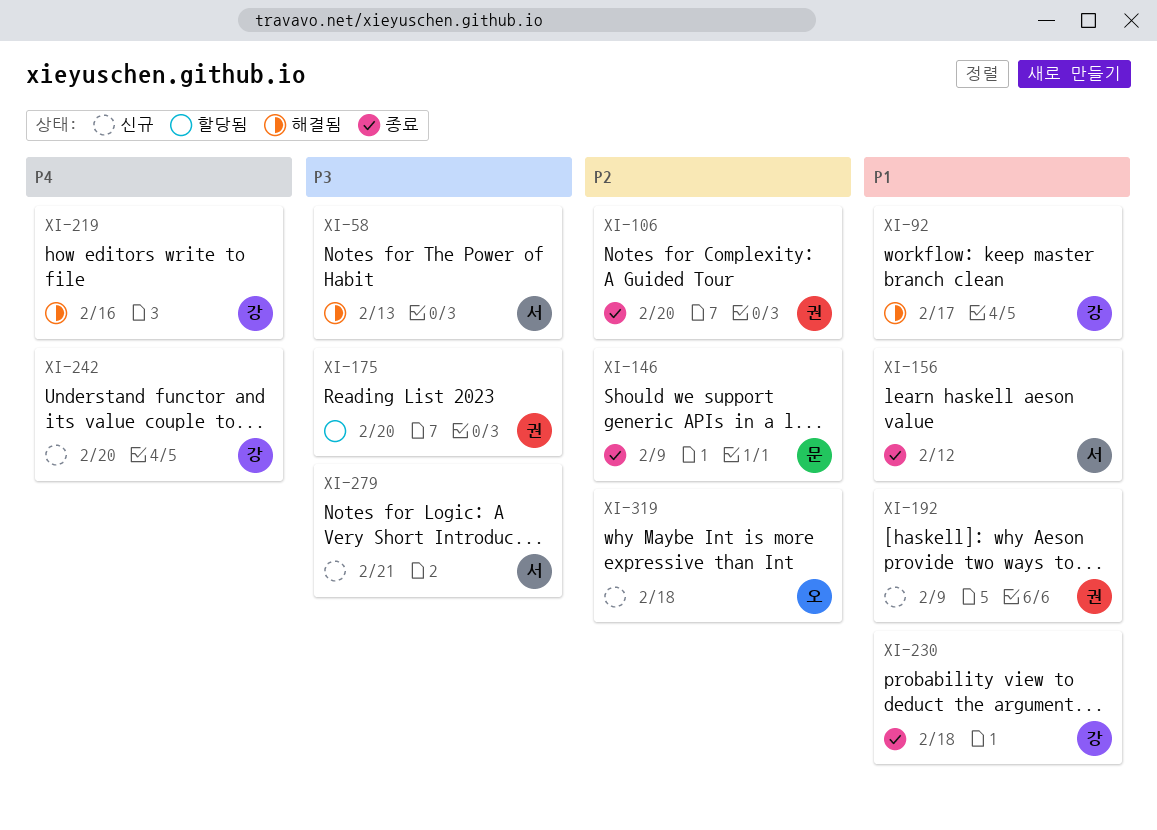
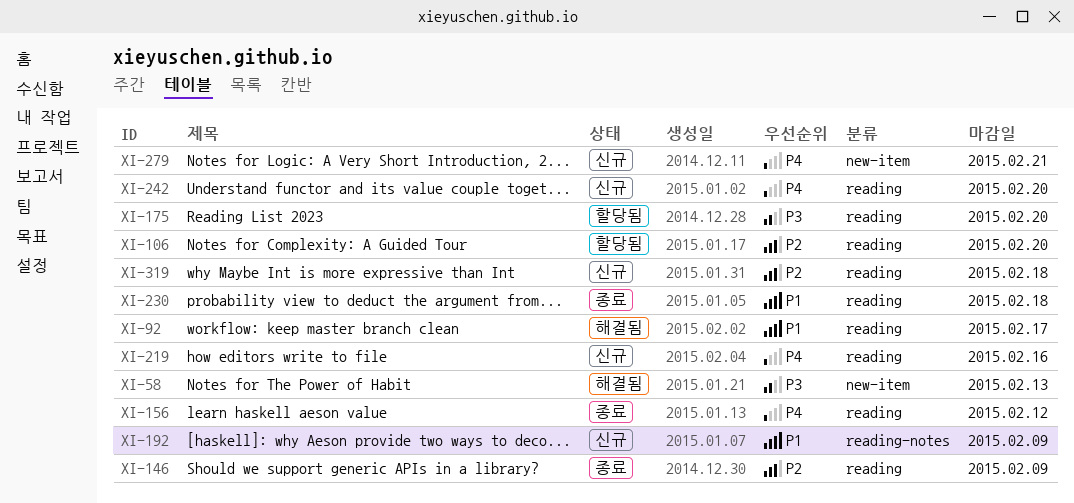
XI-106, status: 종료 -> 할당됨
XI-156, priority: P1 -> P4
XI-219, status: 해결됨 -> 신규
XI-279, priority: P3 -> P4

